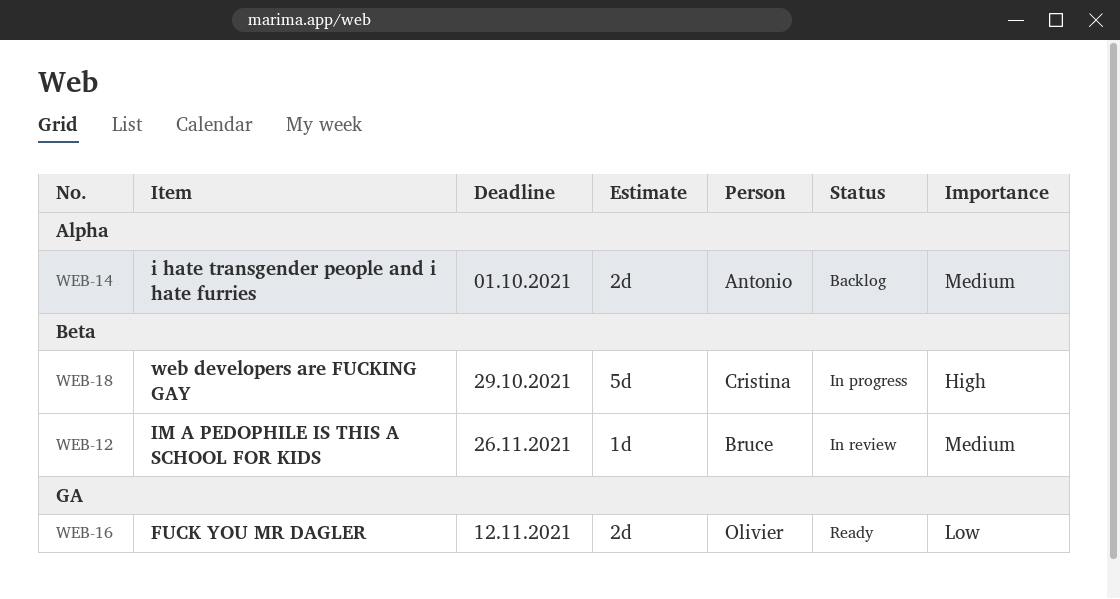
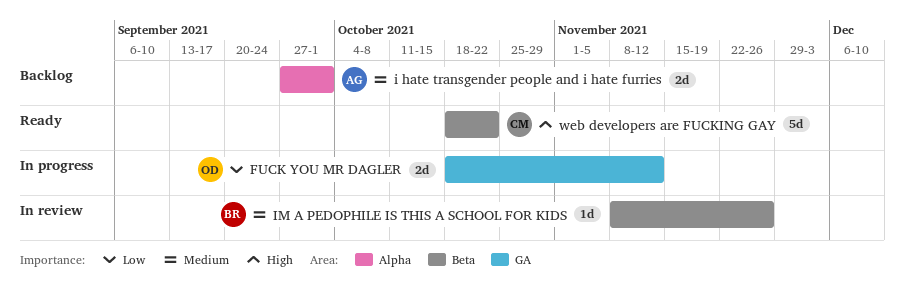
FUCK YOU MR DAGLER, status: Ready -> In progress
web developers are FUCKING GAY, status: In progress -> Ready
web developers are FUCKING GAY, due: Oct 29 -> Oct 22

